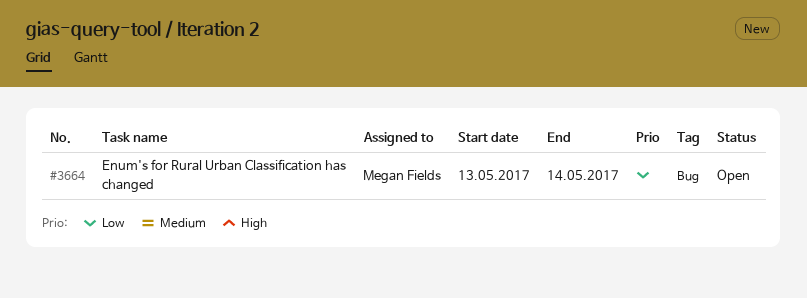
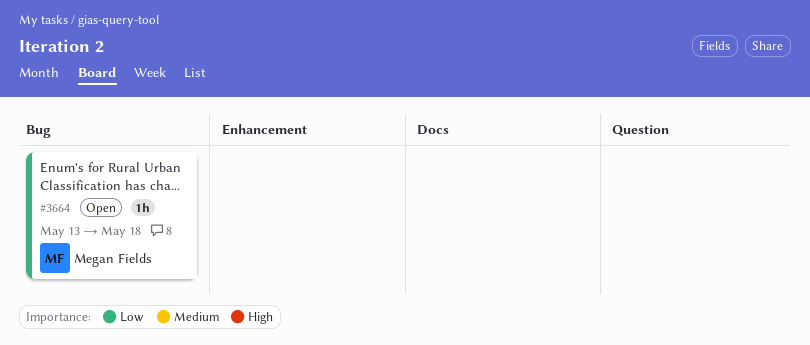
#3664, due: May 14 -> May 18

